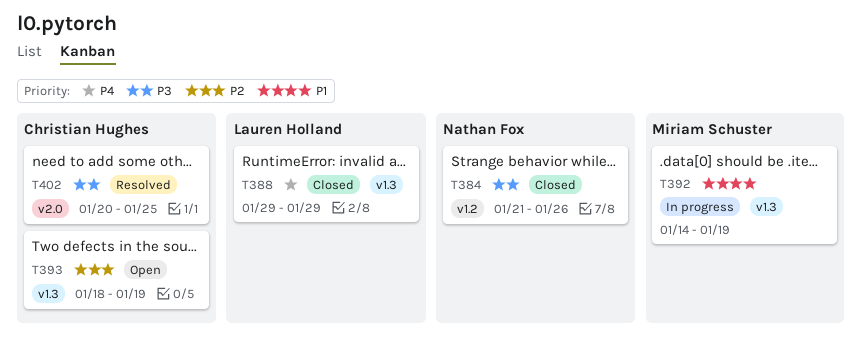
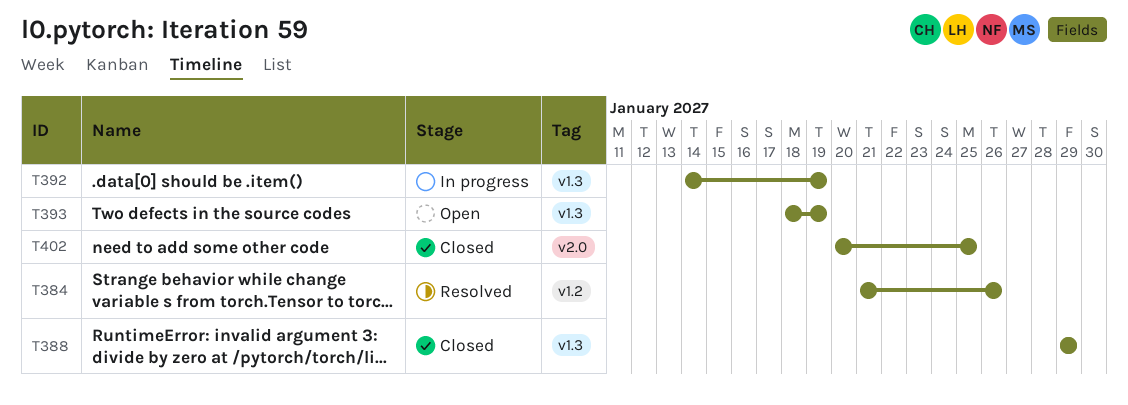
T384, status: Closed -> Resolved
T402, status: Resolved -> Closed

